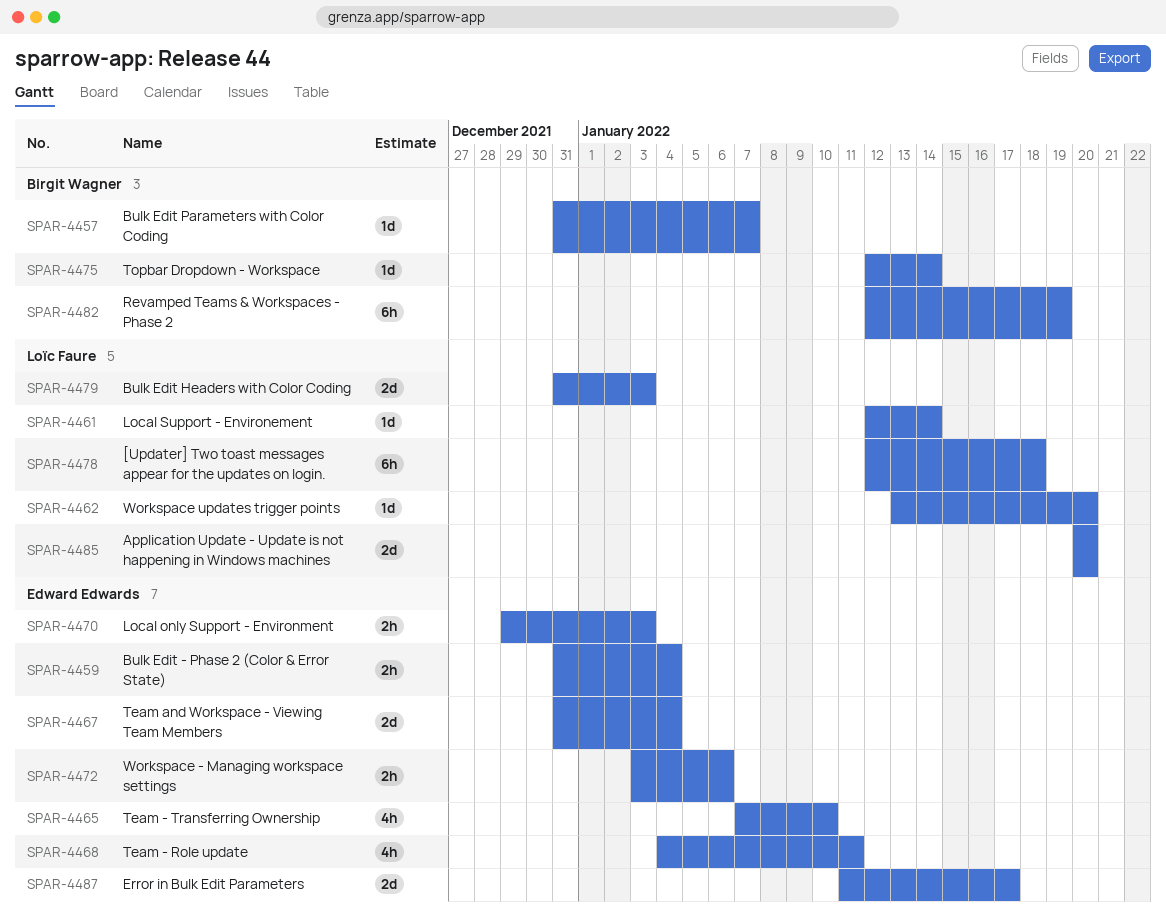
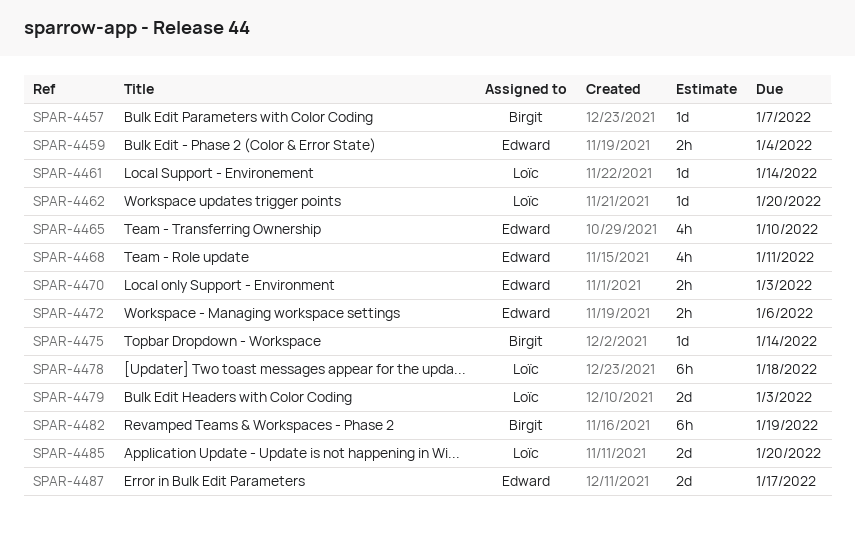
SPAR-4467: present -> none

